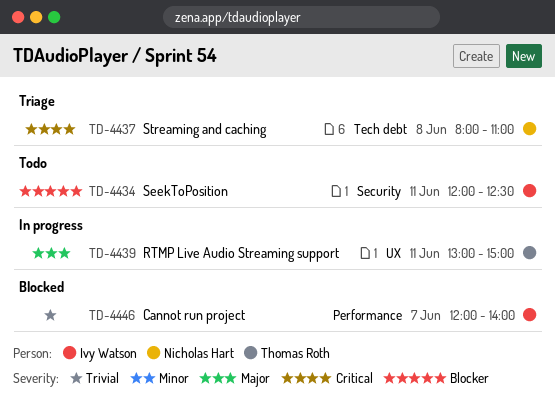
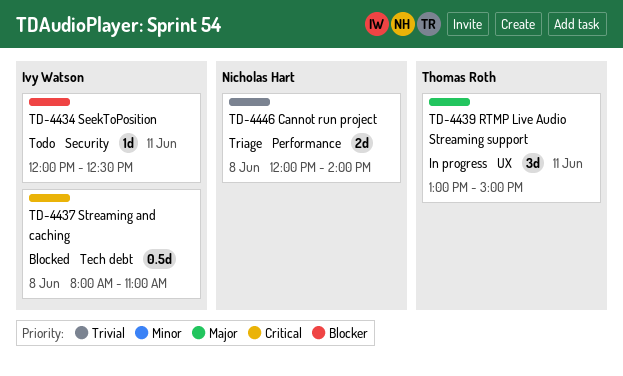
TD-4437, status: Triage -> Blocked
TD-4437, owner: Nicholas Hart -> Ivy Watson
TD-4446, status: Blocked -> Triage
TD-4446, owner: Ivy Watson -> Nicholas Hart
TD-4446, day: Jun 7 -> Jun 8

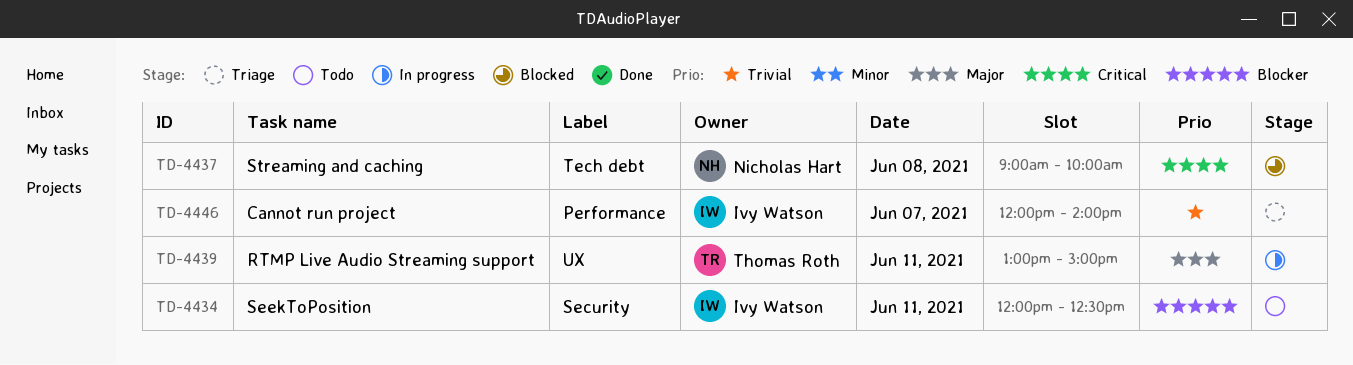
TD-4437, owner: Ivy Watson -> Nicholas Hart
TD-4437, begins: 08:00 -> 09:00
TD-4437, ends: 11:00 -> 10:00
TD-4446, owner: Nicholas Hart -> Ivy Watson
TD-4446, day: Jun 8 -> Jun 7

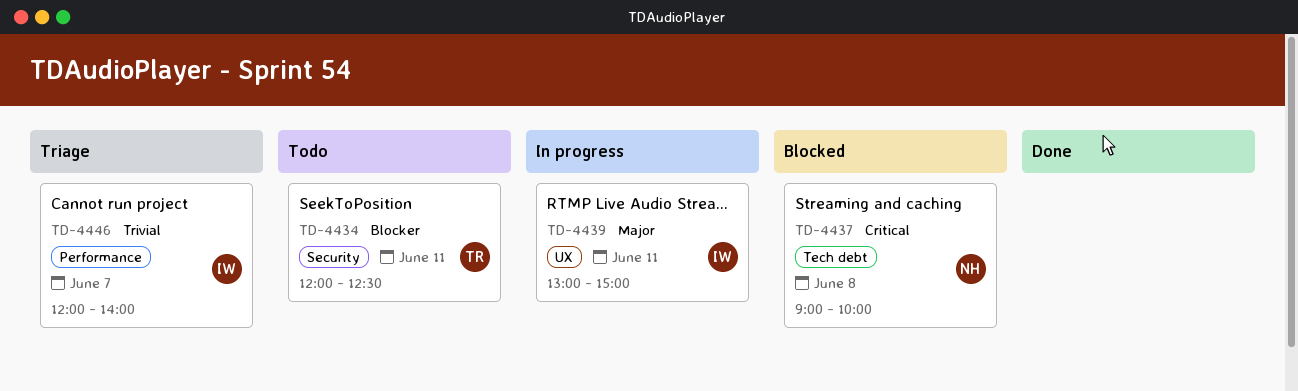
TD-4434, owner: Ivy Watson -> Thomas Roth
TD-4439, owner: Thomas Roth -> Ivy Watson

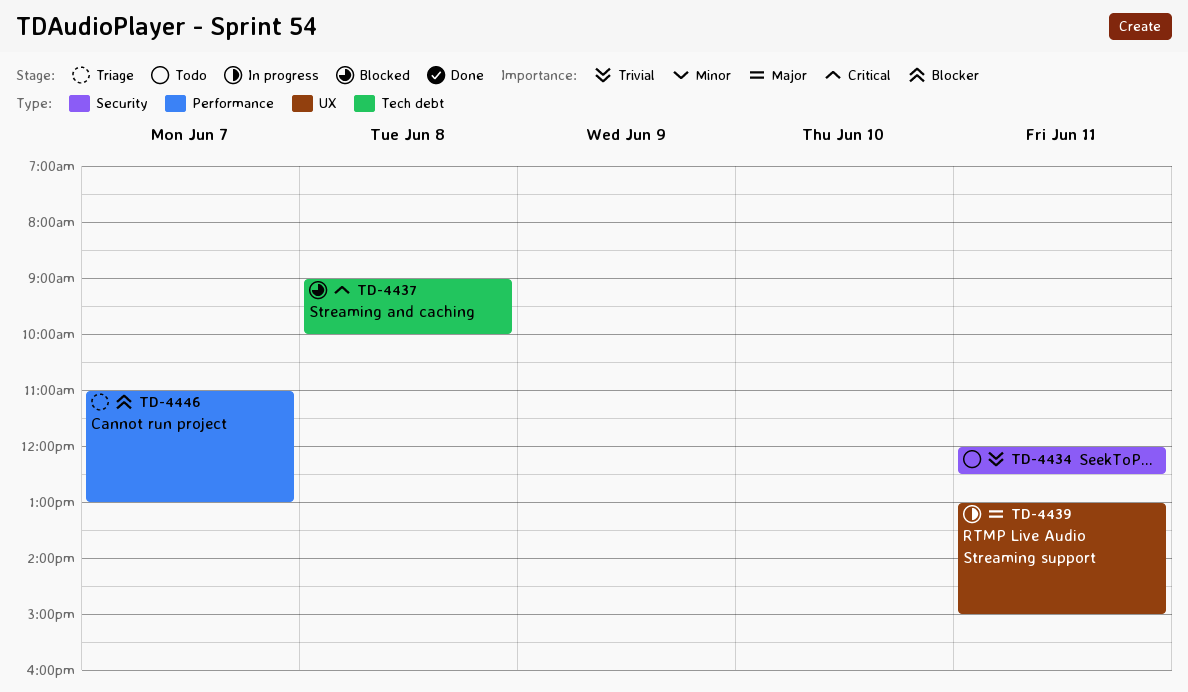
TD-4434, priority: Blocker -> Trivial
TD-4446, priority: Trivial -> Blocker
TD-4446, begins: 12:00 -> 11:00
TD-4446, ends: 14:00 -> 13:00

